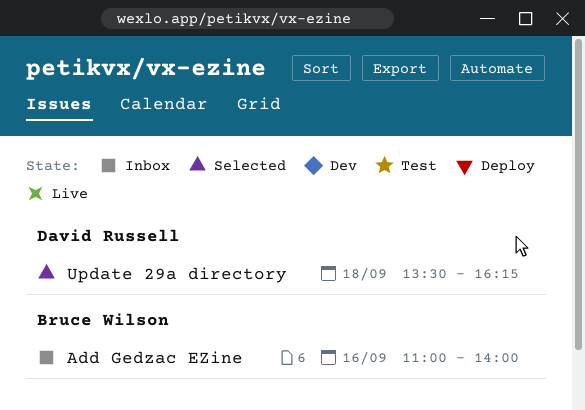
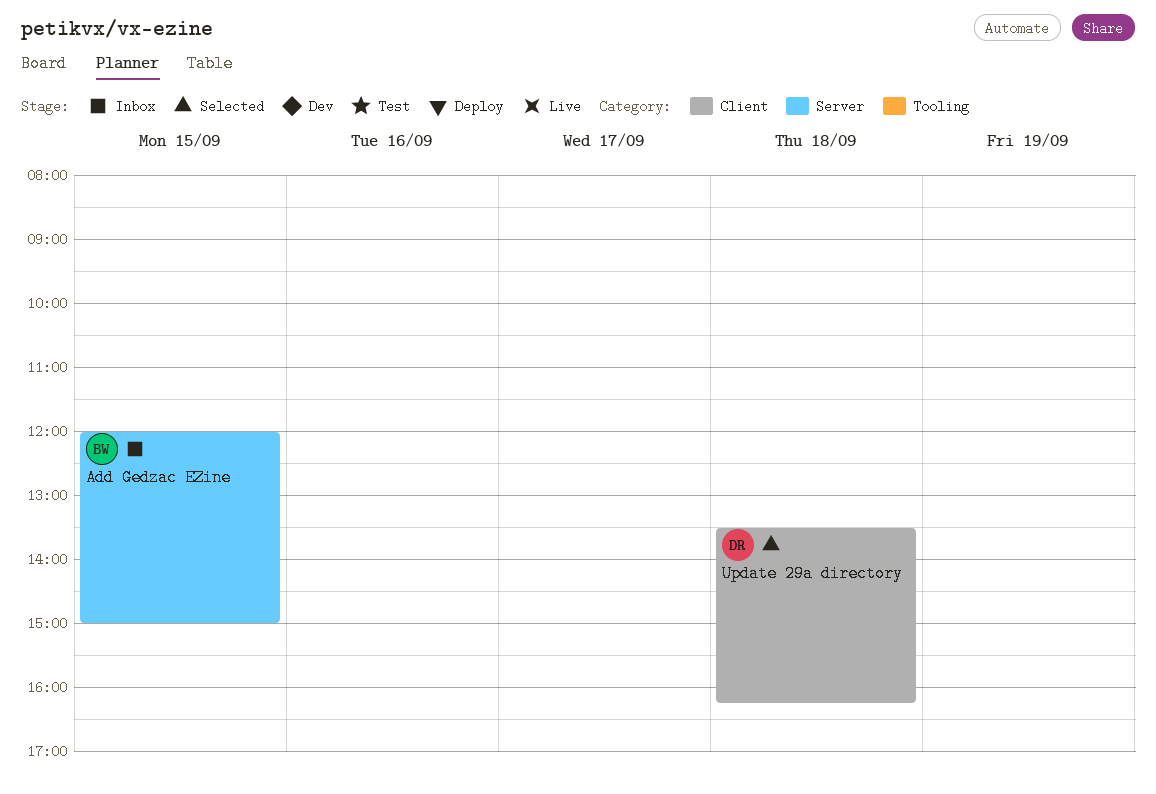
Add Gedzac EZine, day: Sep 16 -> Sep 15
Add Gedzac EZine, begins: 11:00 -> 12:00
Add Gedzac EZine, ends: 14:00 -> 15:00

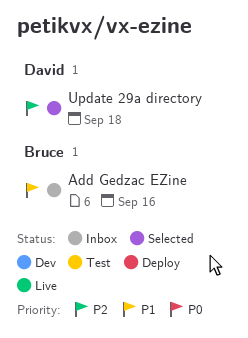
Add Gedzac EZine, day: Sep 15 -> Sep 16

